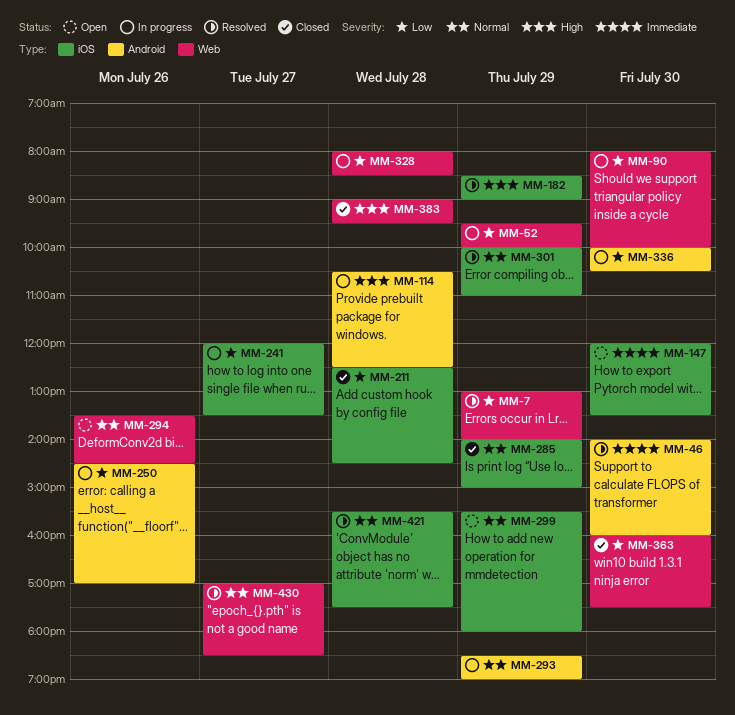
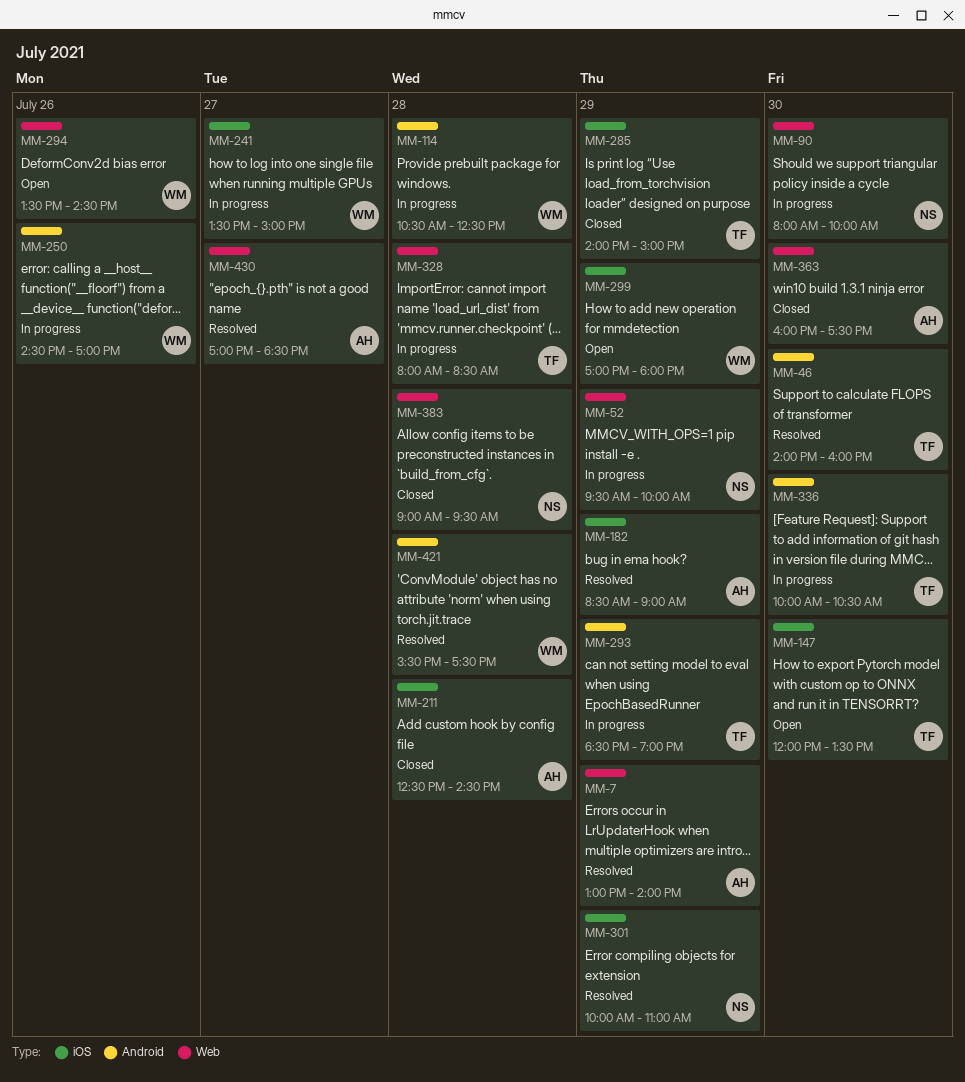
MM-241, begins: 12:00 -> 13:30
MM-241, ends: 13:30 -> 15:00
MM-299, begins: 15:30 -> 17:00
MM-421, label: iOS -> Android

